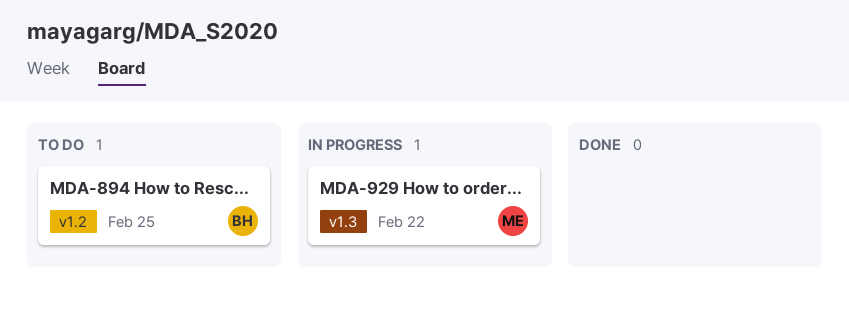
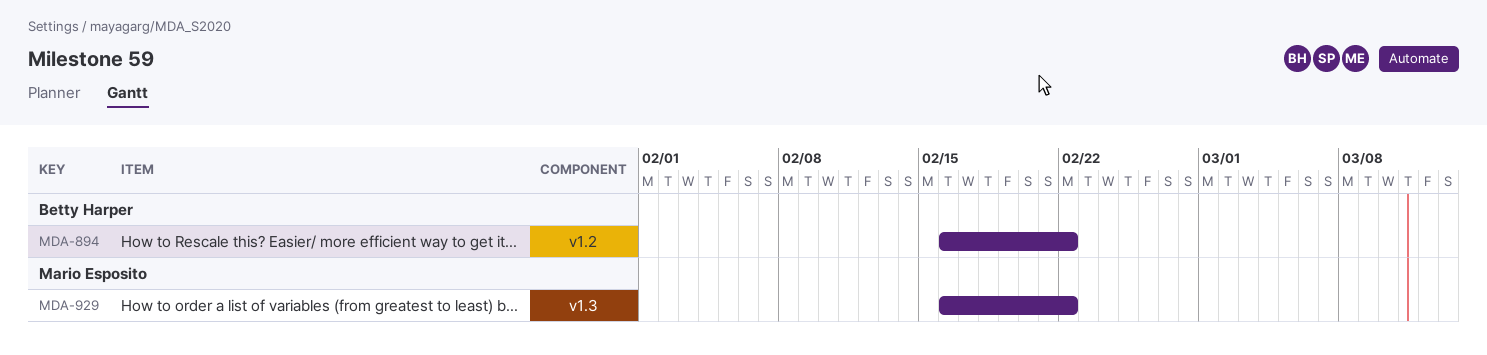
MDA-894, due: Feb 25 -> Feb 22

